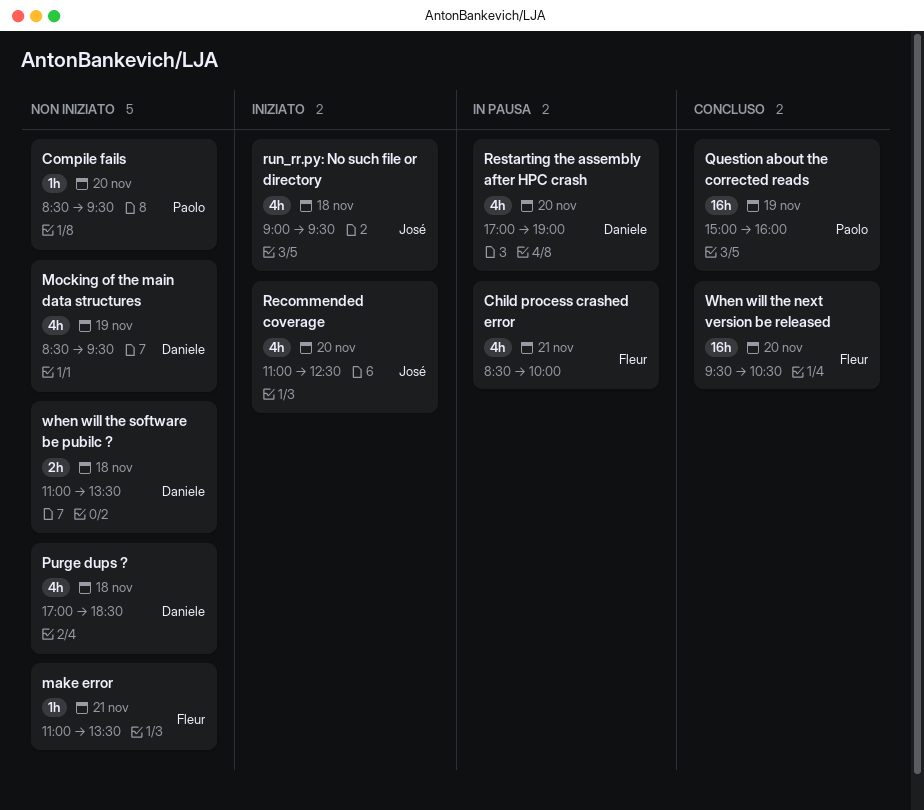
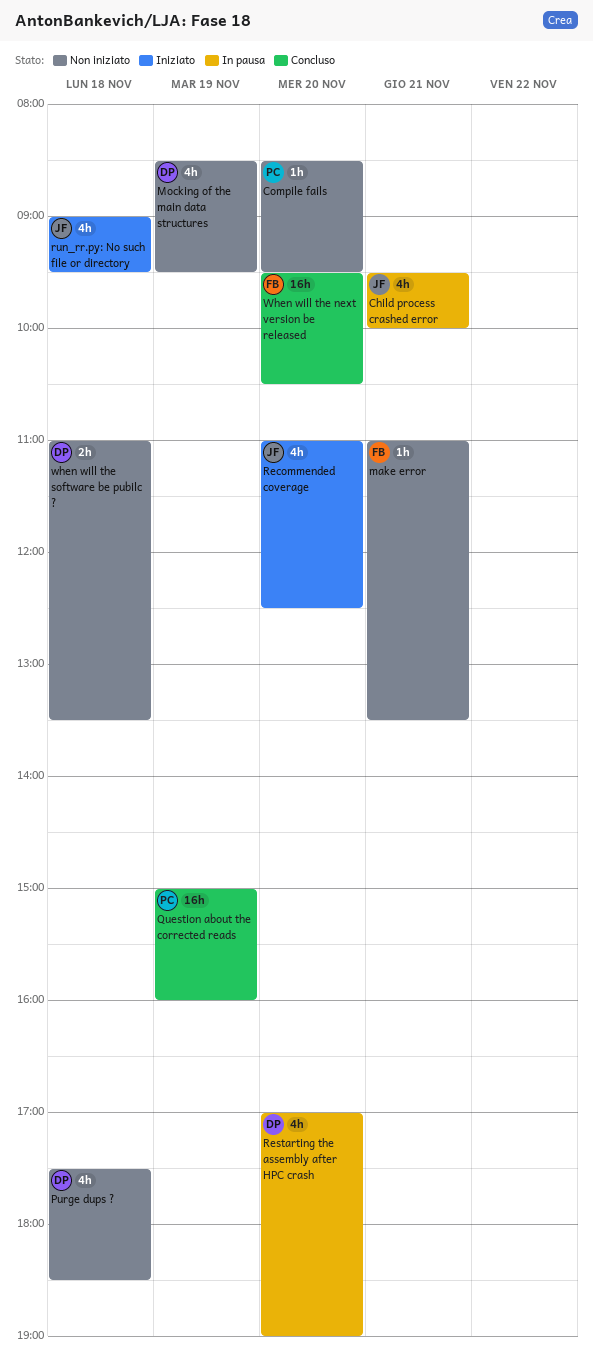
Child process crashed error, owner: Fleur -> José
Child process crashed error, begins: 08:30 -> 09:30
Purge dups ?, begins: 17:00 -> 17:30

